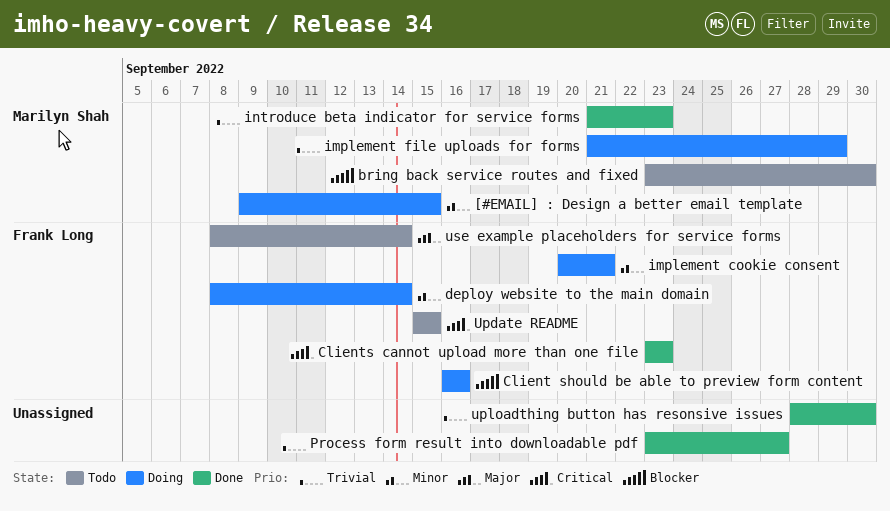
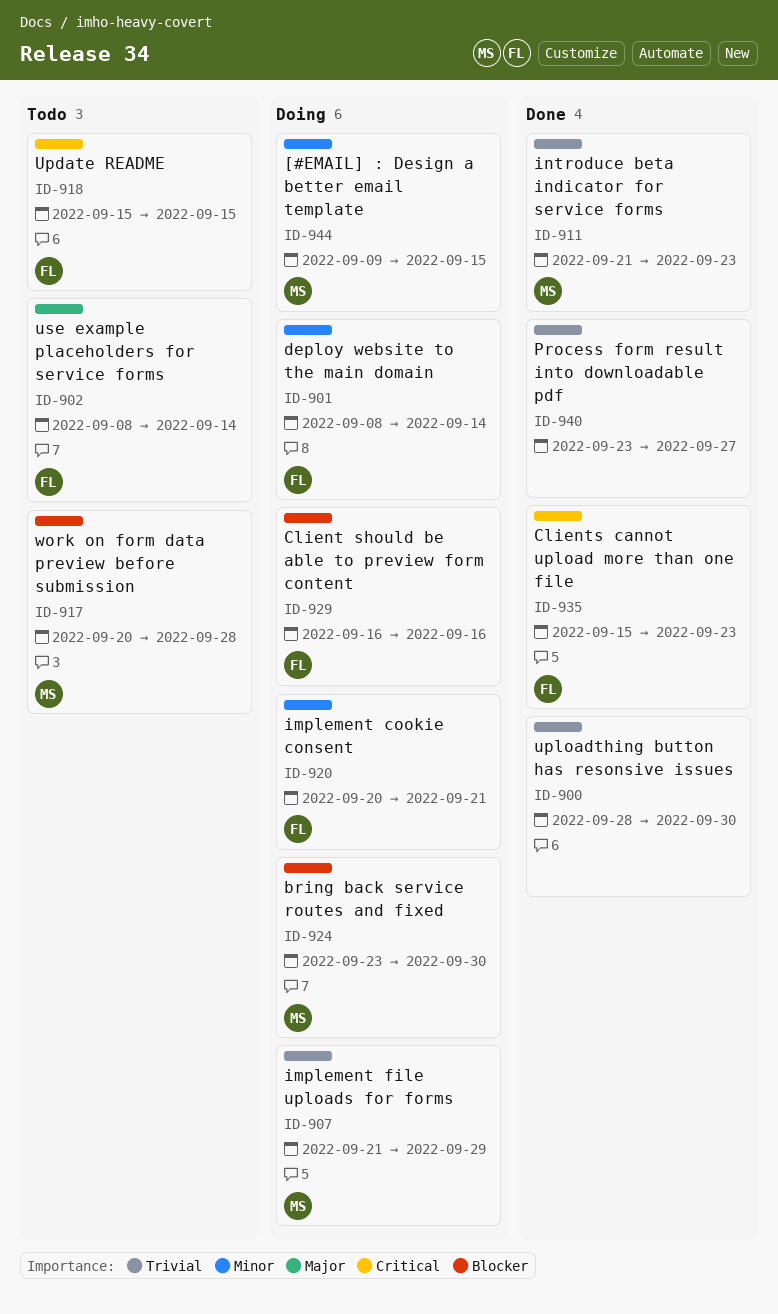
bring back service routes and fixed, status: Todo -> Doing
Clients cannot upload more than one file, start: Sep 23 -> Sep 15
work on form data preview before submission: none -> present

